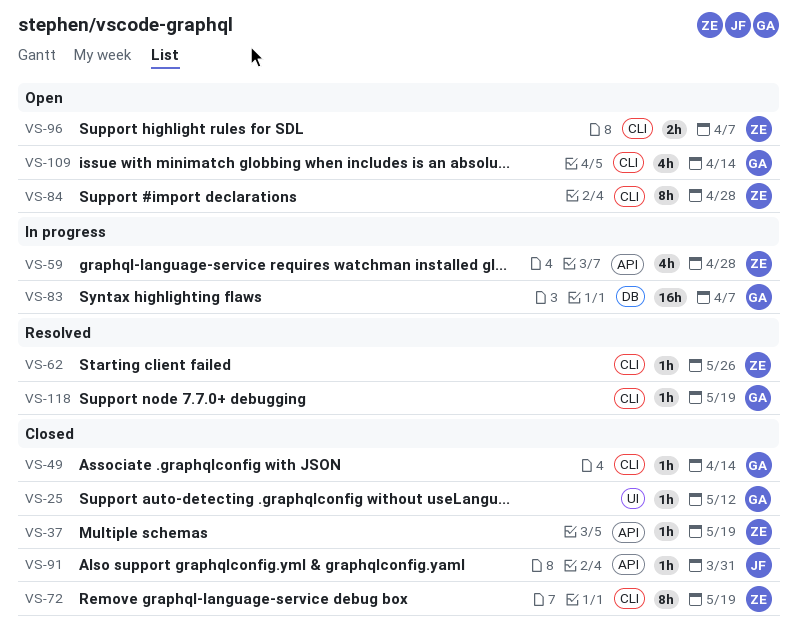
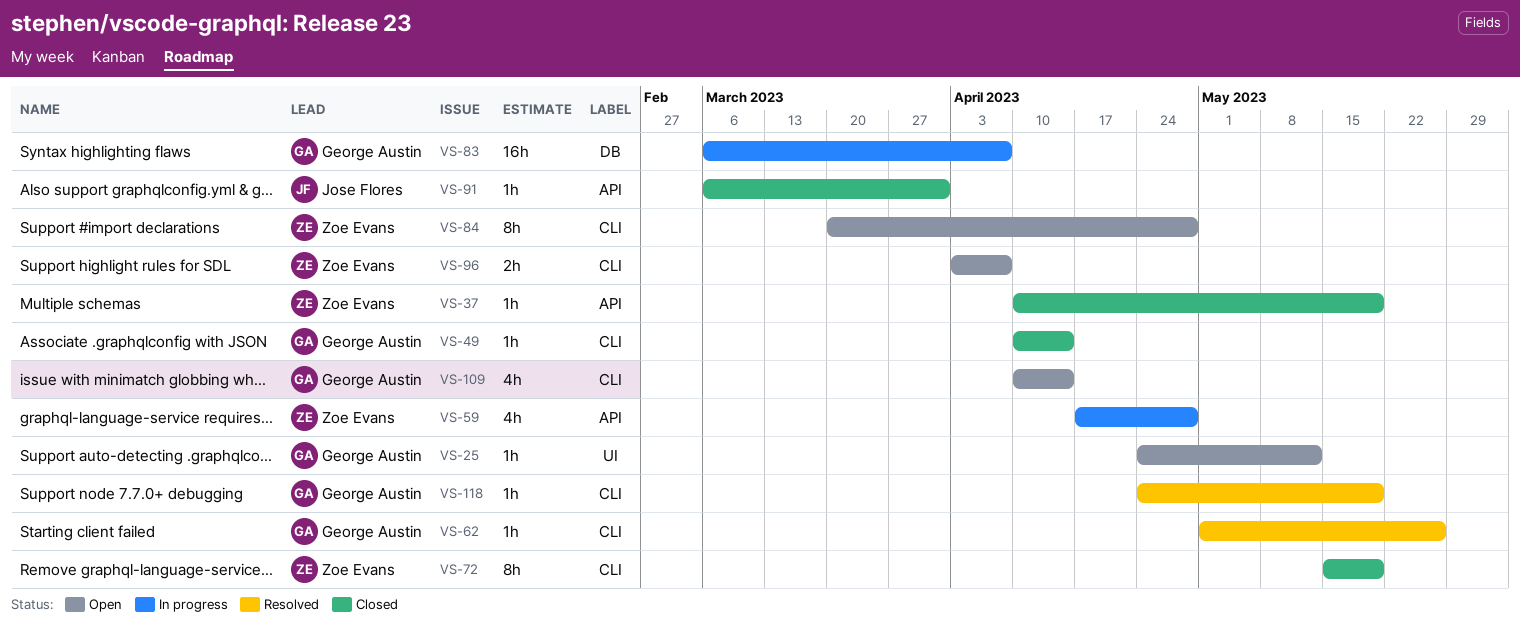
VS-25, status: Closed -> Open
VS-62, owner: Zoe Evans -> George Austin

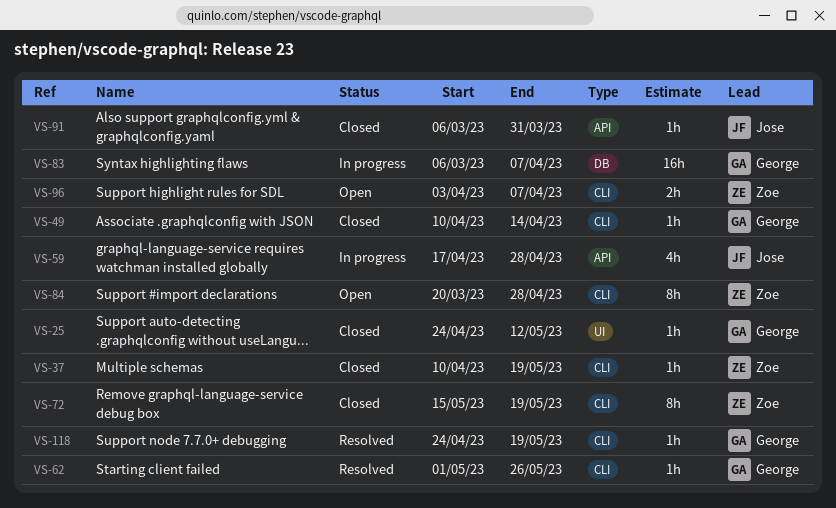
VS-25, status: Open -> Closed
VS-37, label: API -> CLI
VS-59, owner: Zoe Evans -> Jose Flores
VS-109: present -> none

